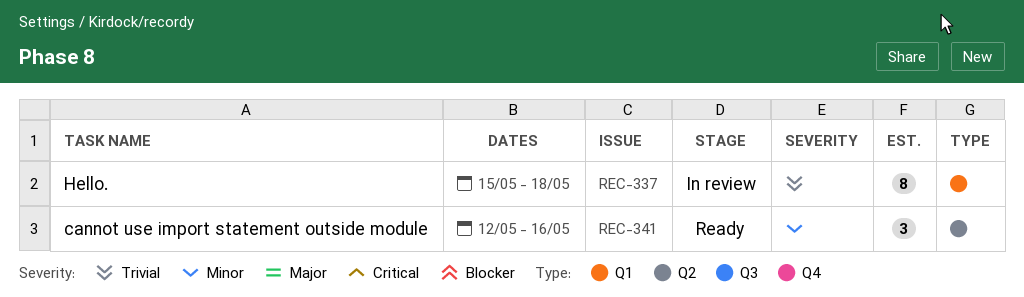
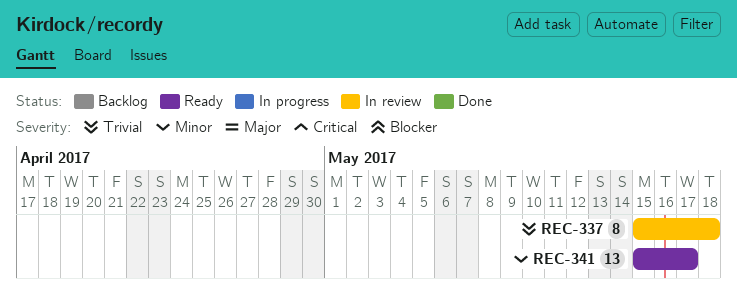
REC-341, estimate: 3 -> 13
REC-341, start: May 12 -> May 15
REC-341, due: May 16 -> May 17

